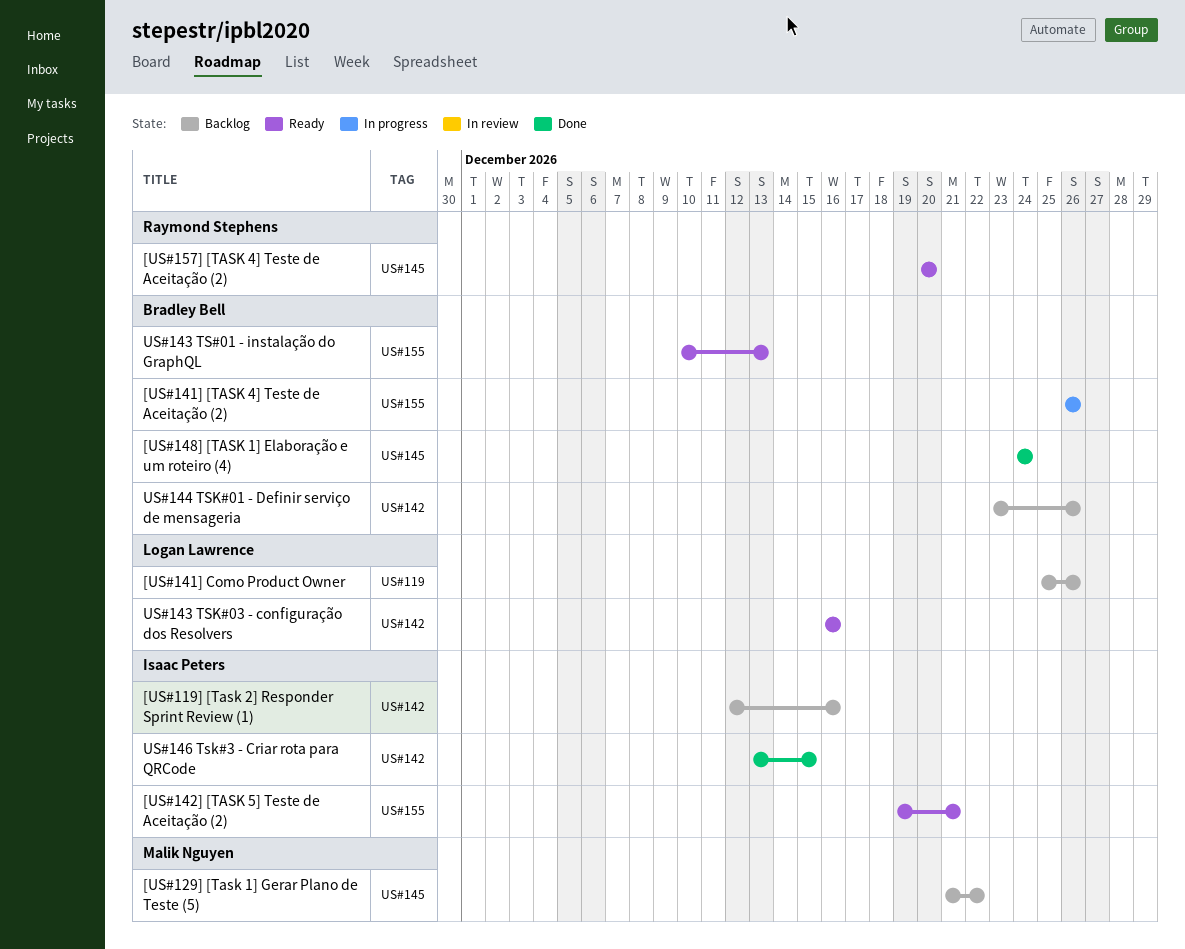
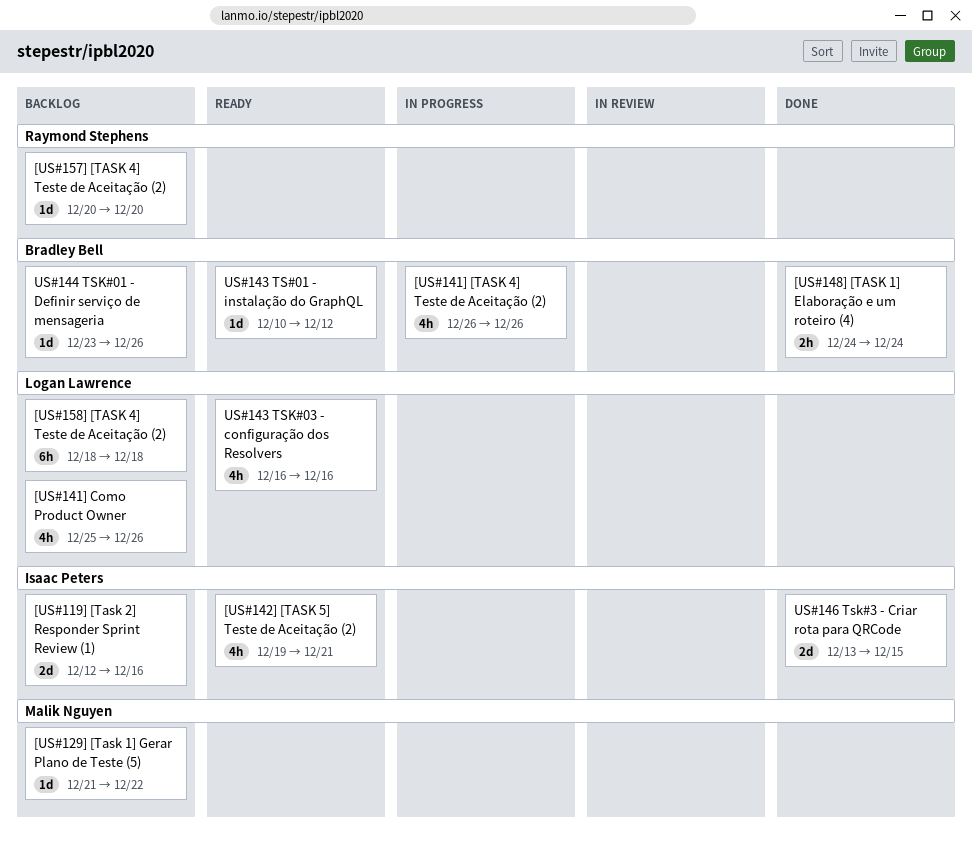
[US#157] [TASK 4] Teste de Aceitação (2), status: Ready -> Backlog
[US#158] [TASK 4] Teste de Aceitação (2): none -> present
US#143 TS#01 - instalação do GraphQL, due: Dec 13 -> Dec 12

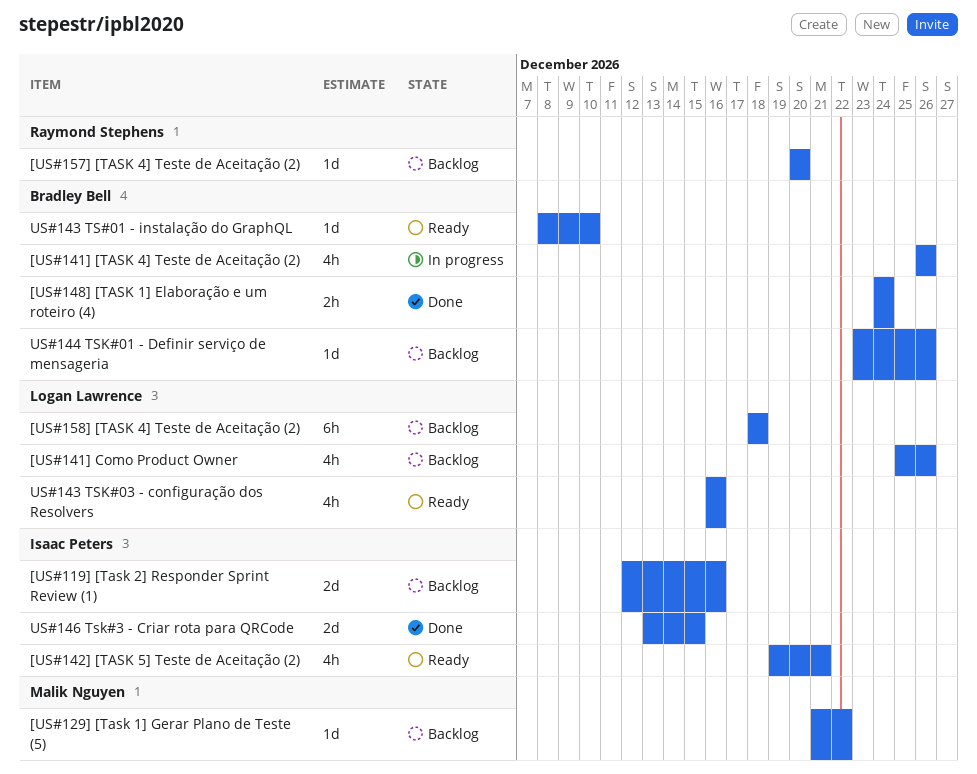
US#143 TS#01 - instalação do GraphQL, start: Dec 10 -> Dec 8
US#143 TS#01 - instalação do GraphQL, due: Dec 12 -> Dec 10

